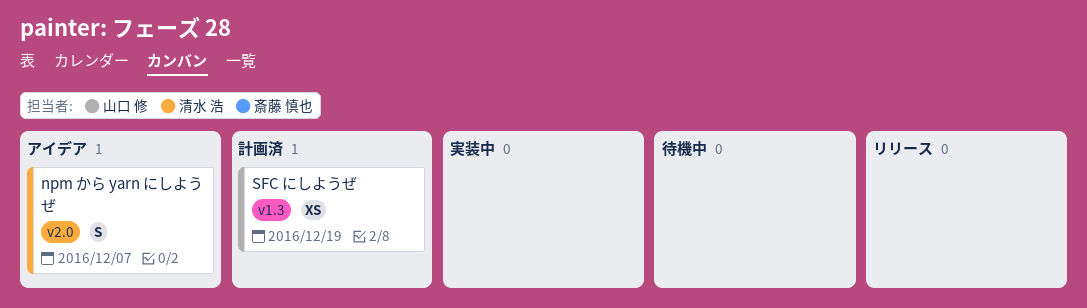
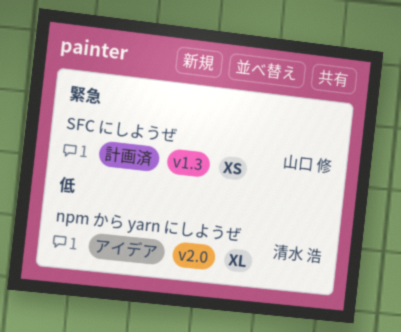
npm から yarn にしようぜ, estimate: S -> XL

